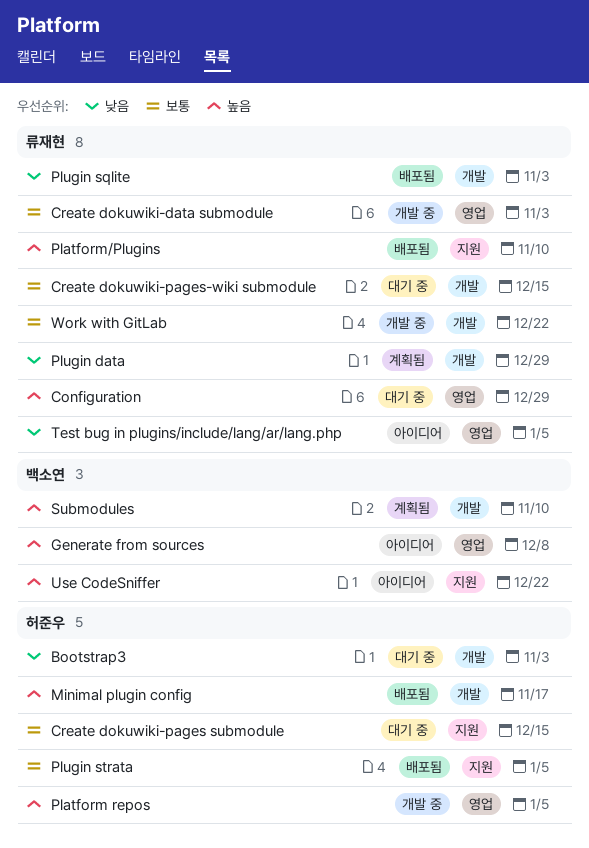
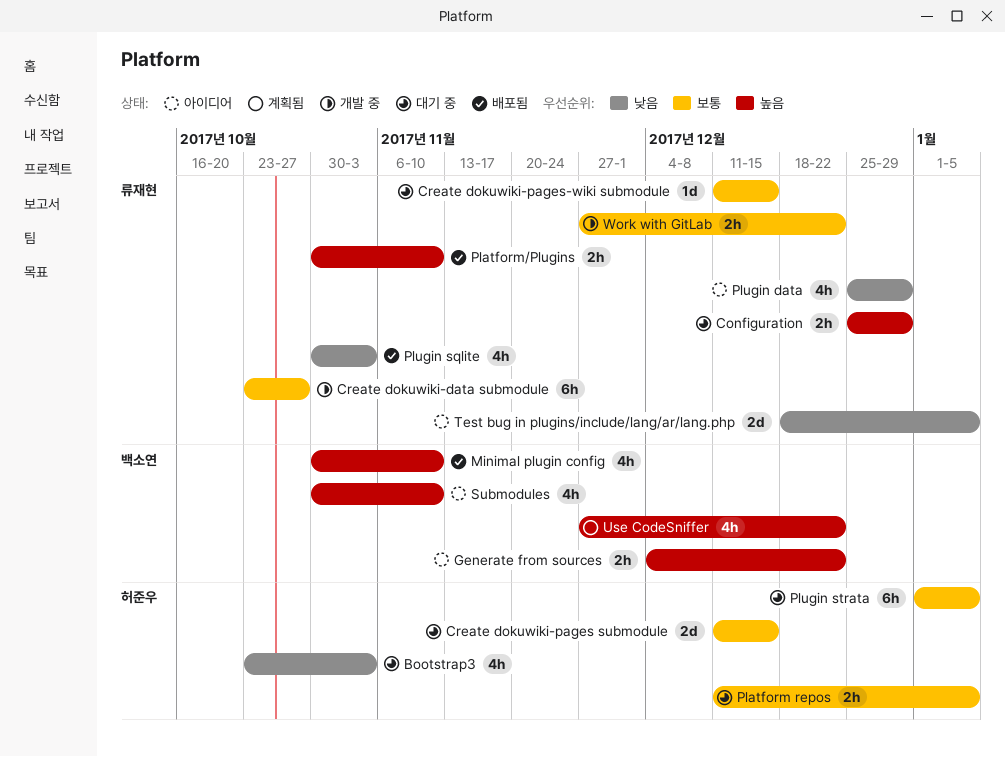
Create dokuwiki-data submodule, due: Nov 3 -> Oct 27
Generate from sources, due: Dec 8 -> Dec 22
Minimal plugin config, owner: 허준우 -> 백소연
Minimal plugin config, due: Nov 17 -> Nov 10
Platform repos, status: 개발 중 -> 대기 중
Platform repos, priority: 높음 -> 보통
Plugin data, status: 계획됨 -> 아이디어
Plugin strata, status: 배포됨 -> 대기 중
Submodules, status: 계획됨 -> 아이디어
Use CodeSniffer, status: 아이디어 -> 계획됨

